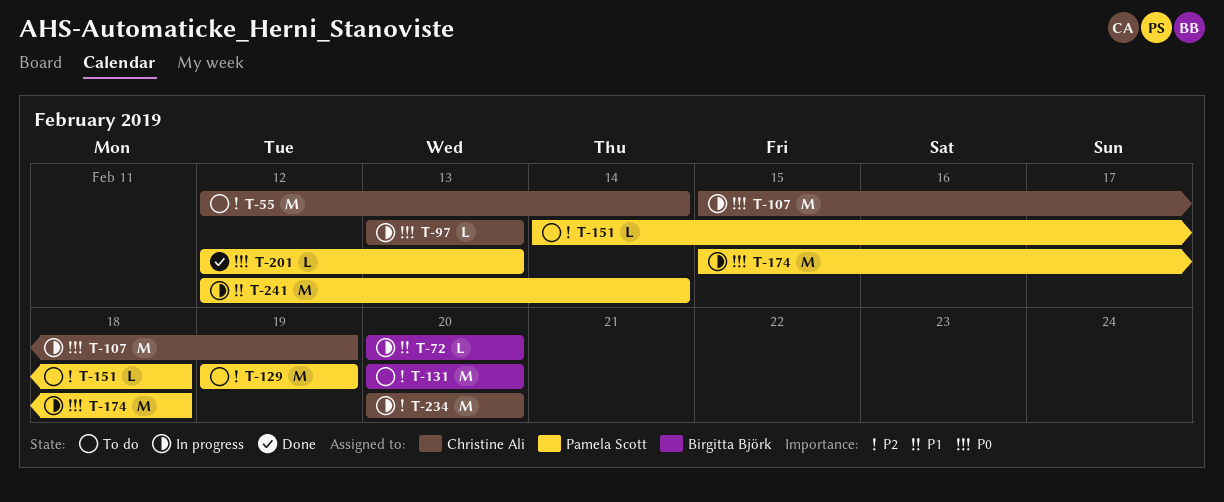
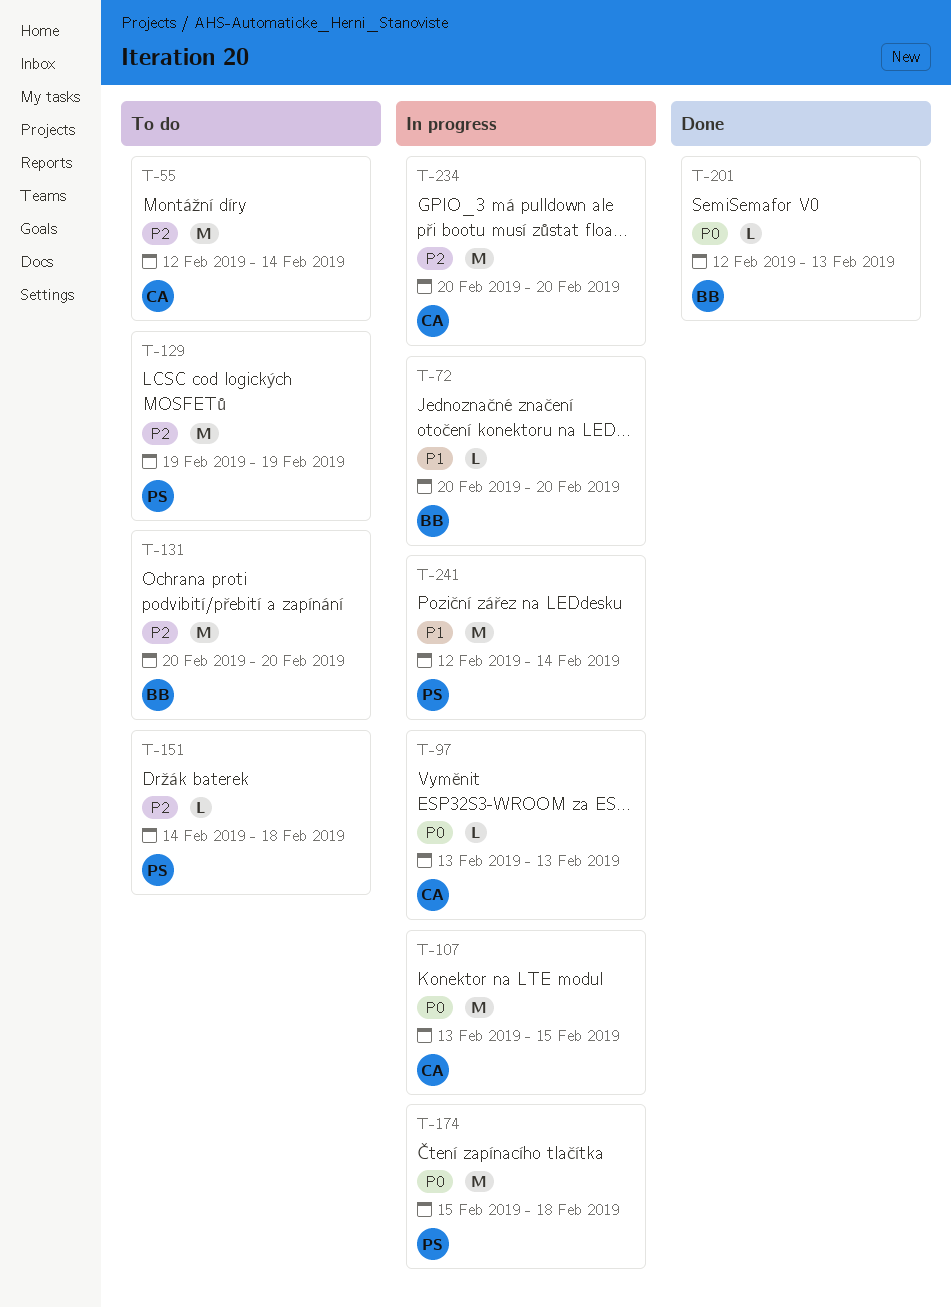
T-107, start: Feb 15 -> Feb 13
T-107, due: Feb 19 -> Feb 15
T-201, owner: Pamela Scott -> Birgitta Björk

